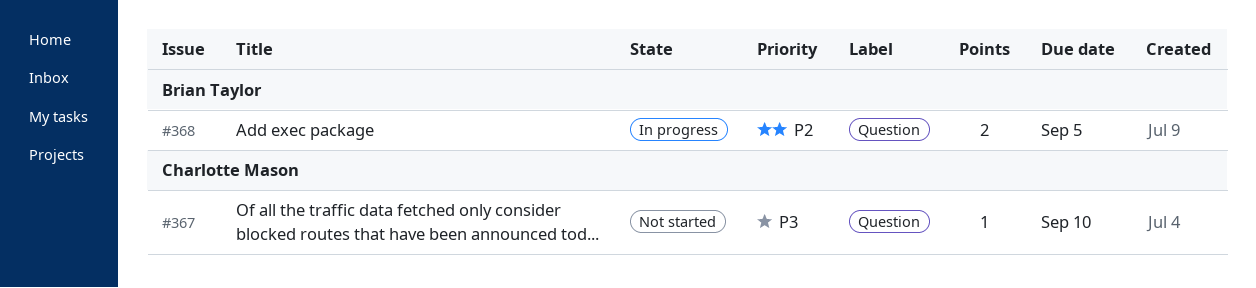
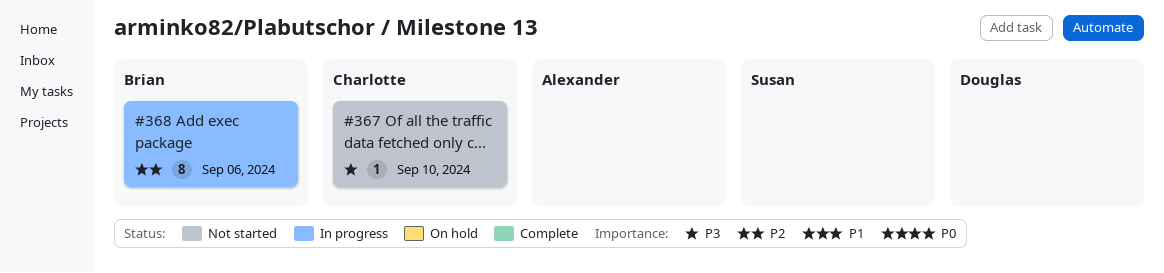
#368, estimate: 2 -> 8
#368, due: Sep 5 -> Sep 6

